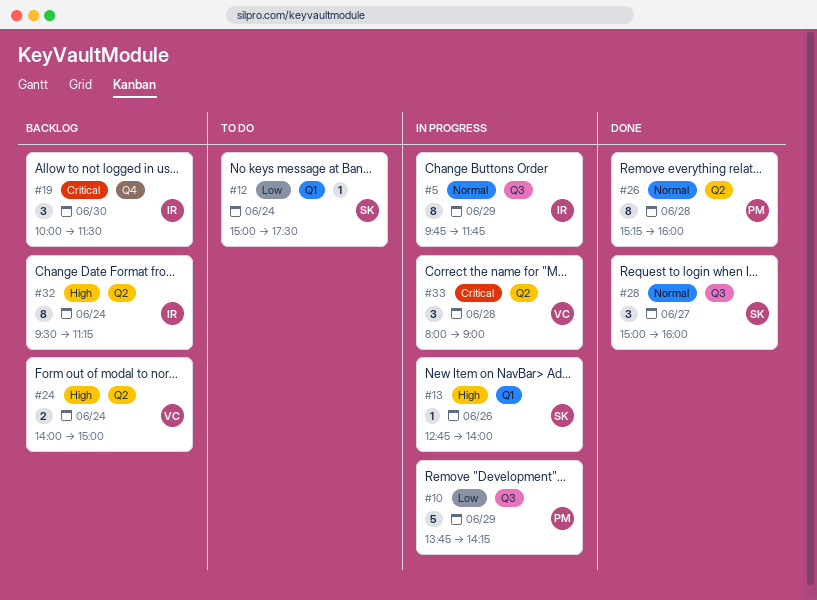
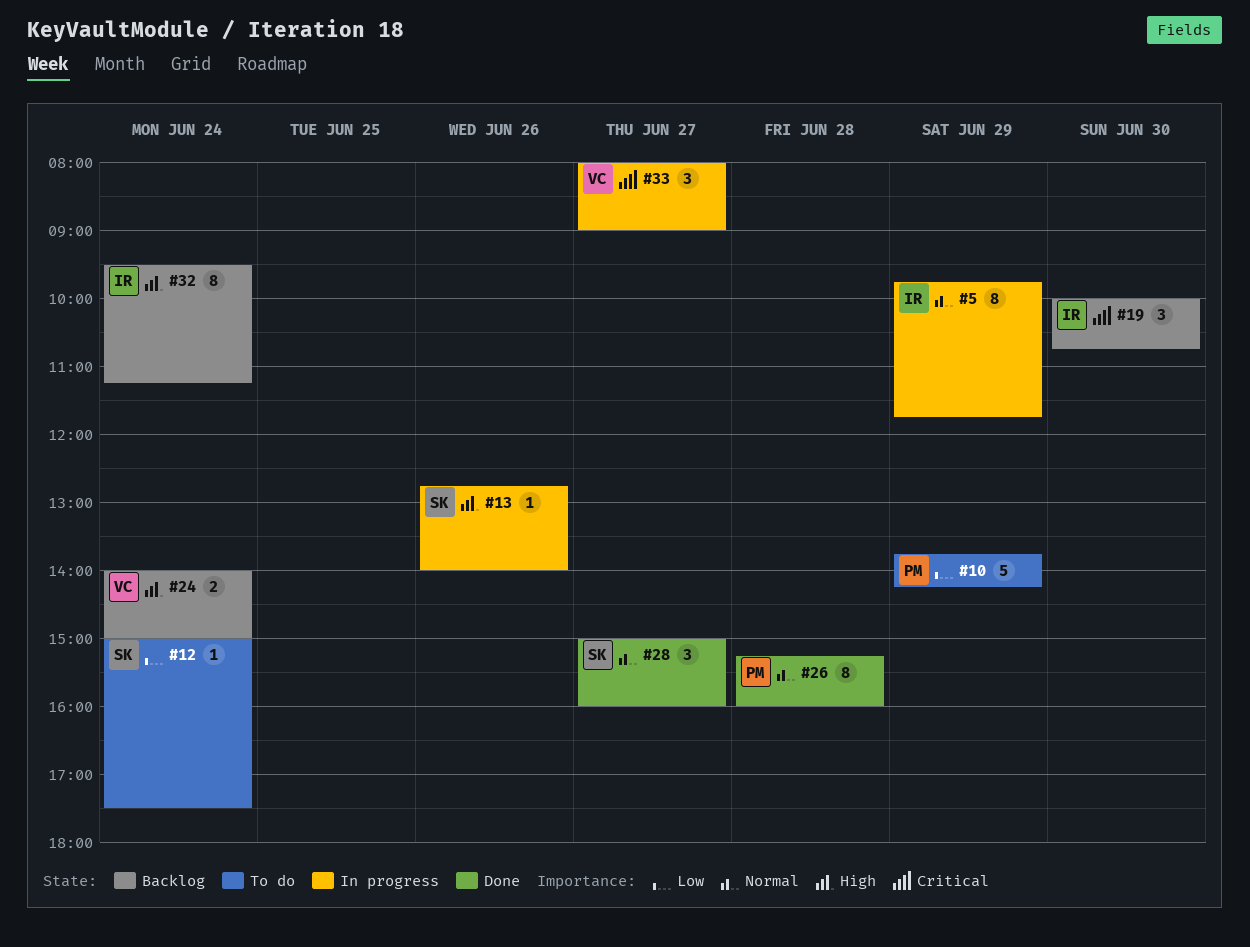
#10, status: In progress -> To do
#19, ends: 11:30 -> 10:45
#33, day: Jun 28 -> Jun 27

